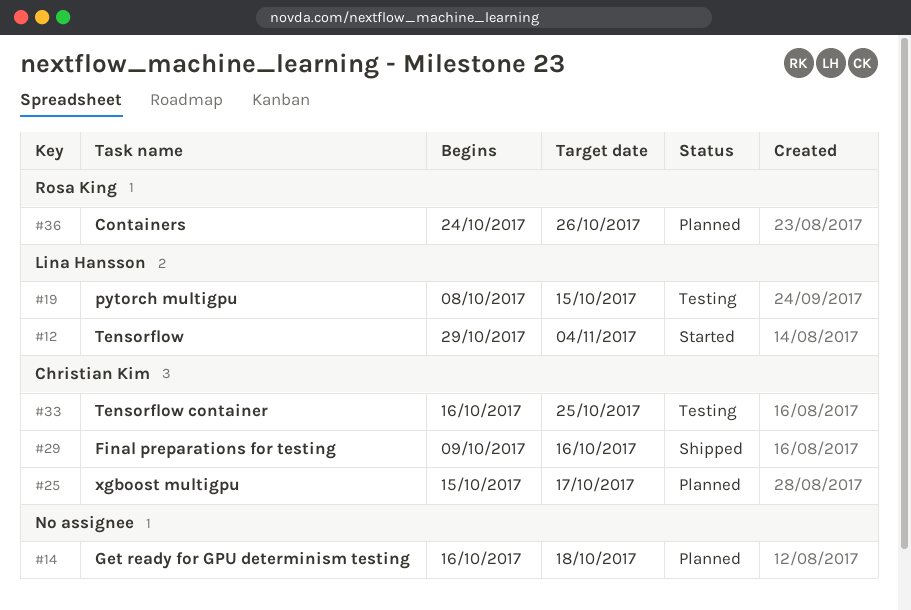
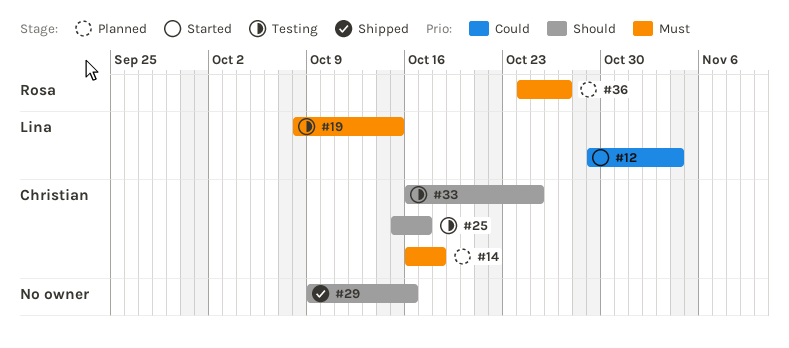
#14, owner: none -> Christian Kim
#25, status: Planned -> Testing
#29, owner: Christian Kim -> none
#36, due: Oct 26 -> Oct 27

